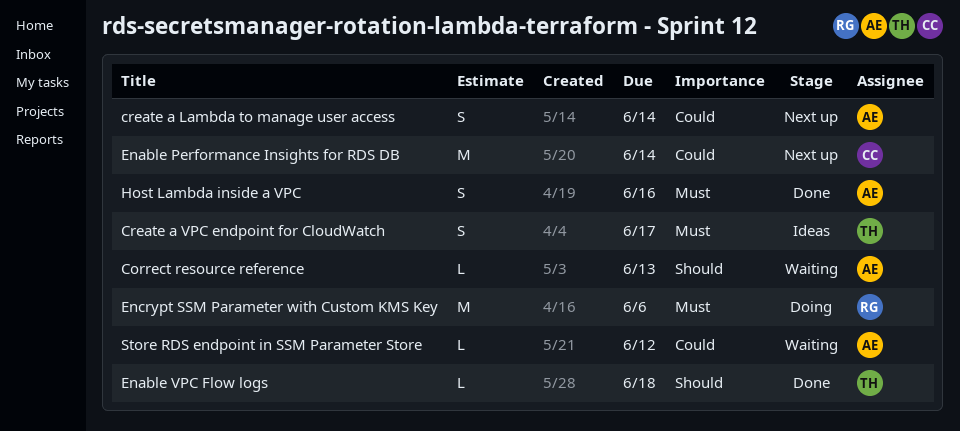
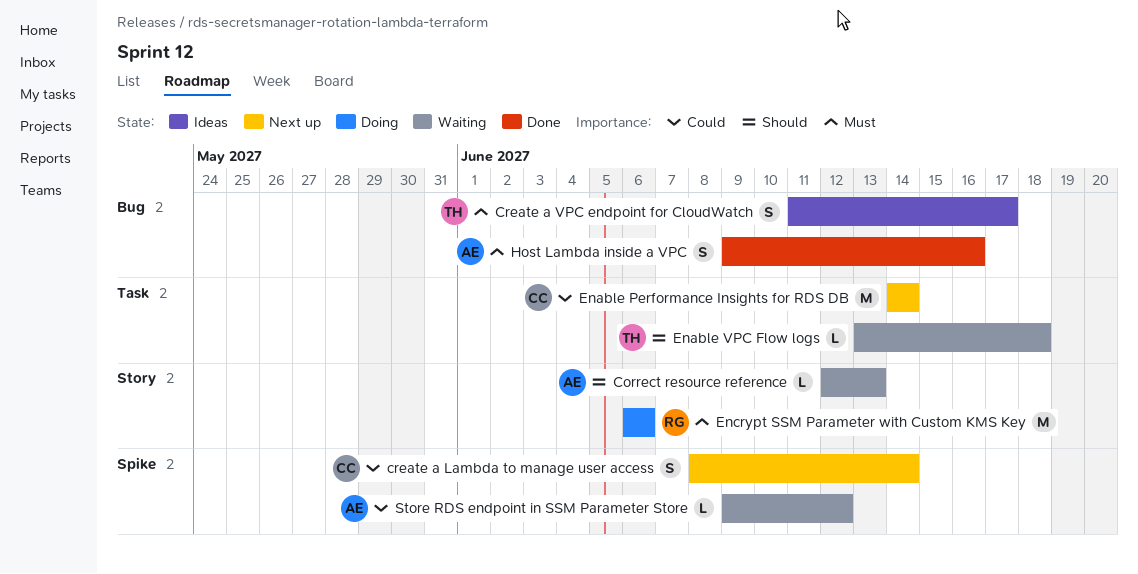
create a Lambda to manage user access, owner: AE -> CC
Enable VPC Flow logs, status: Done -> Waiting

